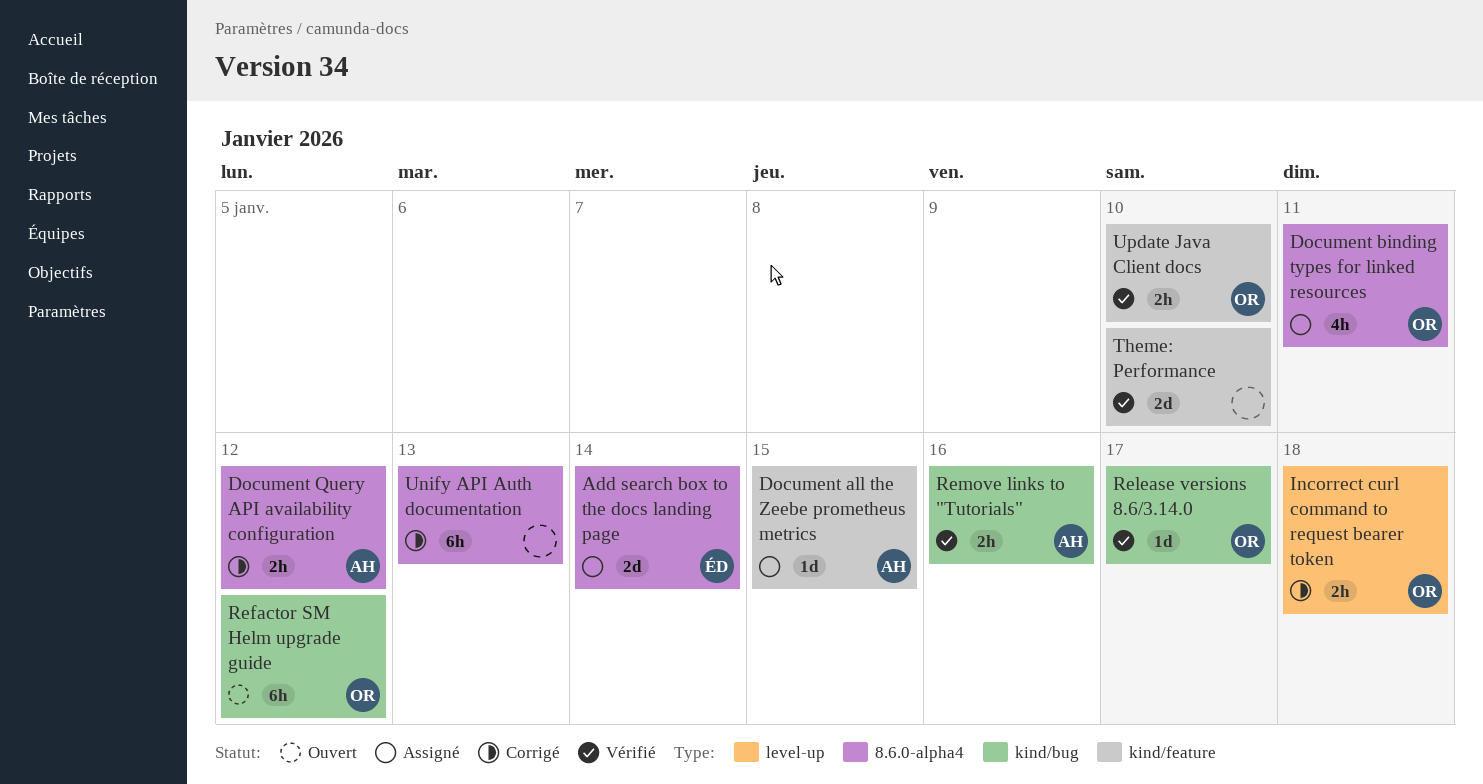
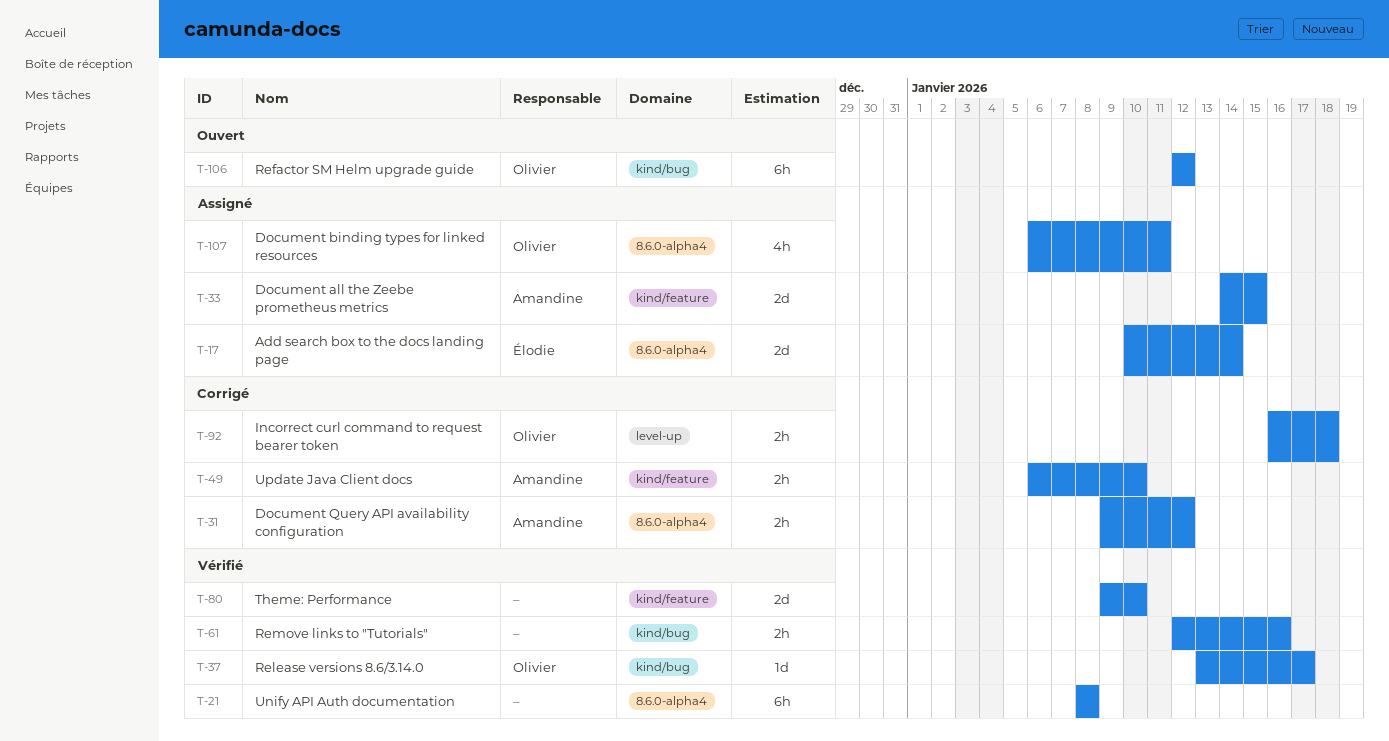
Document all the Zeebe prometheus metrics, estimate: 1d -> 2d
Remove links to "Tutorials", owner: Amandine -> none
Unify API Auth documentation, status: Corrigé -> Vérifié
Unify API Auth documentation, due: Jan 13 -> Jan 8
Update Java Client docs, status: Vérifié -> Corrigé
Update Java Client docs, owner: Olivier -> Amandine

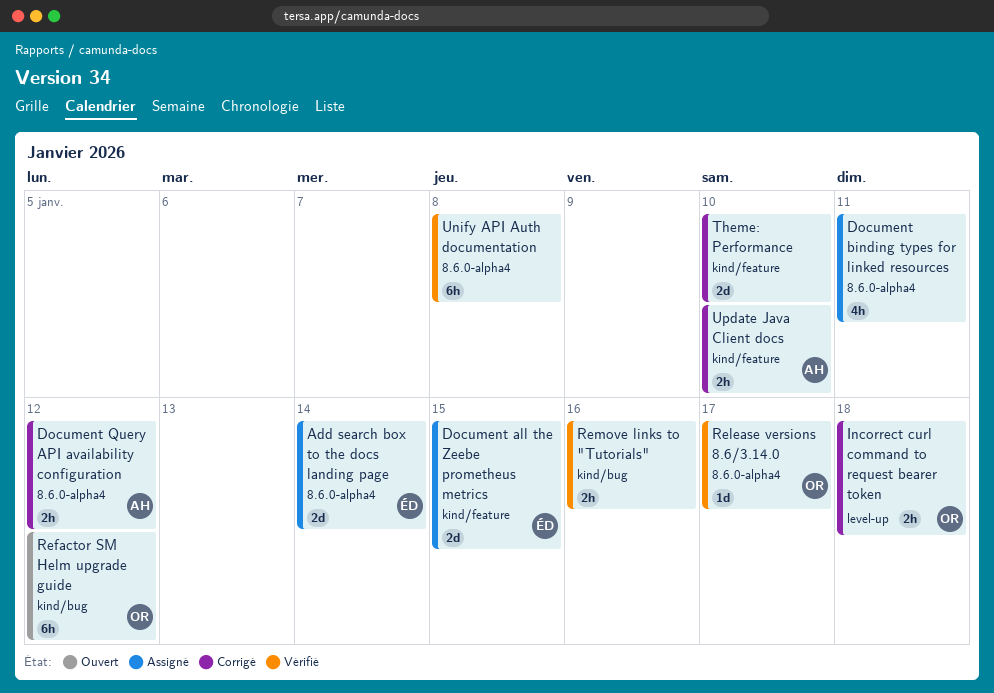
Document all the Zeebe prometheus metrics, owner: Amandine -> Élodie
Document binding types for linked resources, owner: Olivier -> none
Release versions 8.6/3.14.0, label: kind/bug -> 8.6.0-alpha4
Theme: Performance, status: Vérifié -> Corrigé

